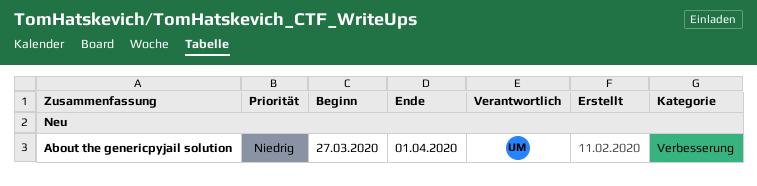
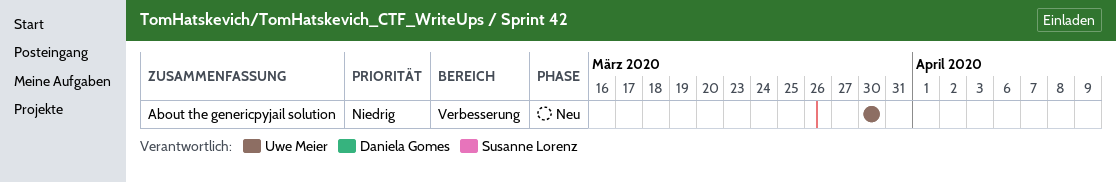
About the genericpyjail solution, start: Mar 27 -> Mar 30
About the genericpyjail solution, due: Apr 1 -> Mar 30

